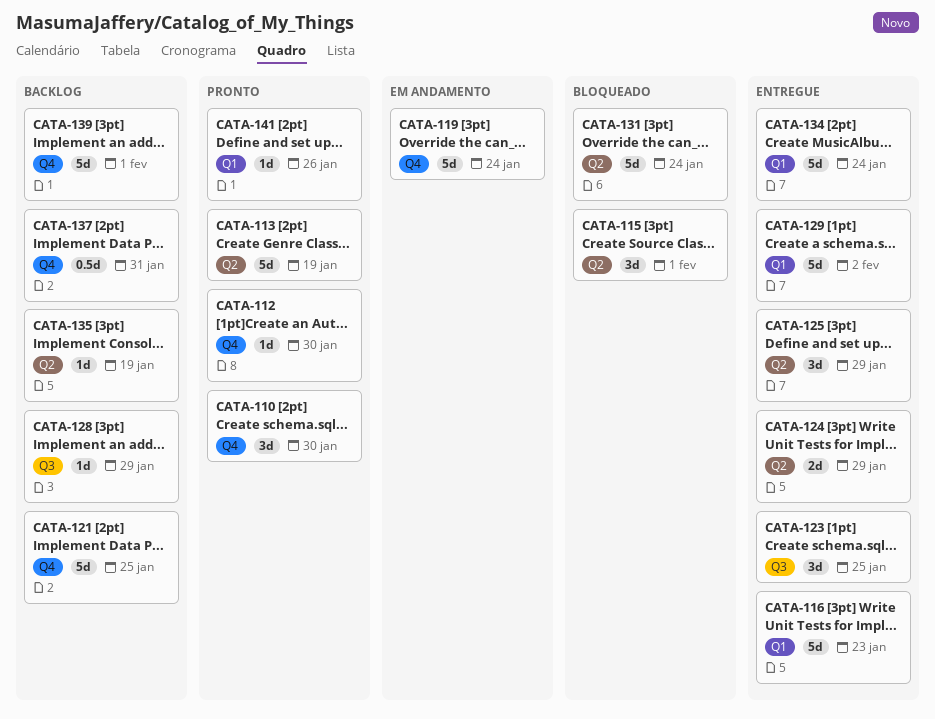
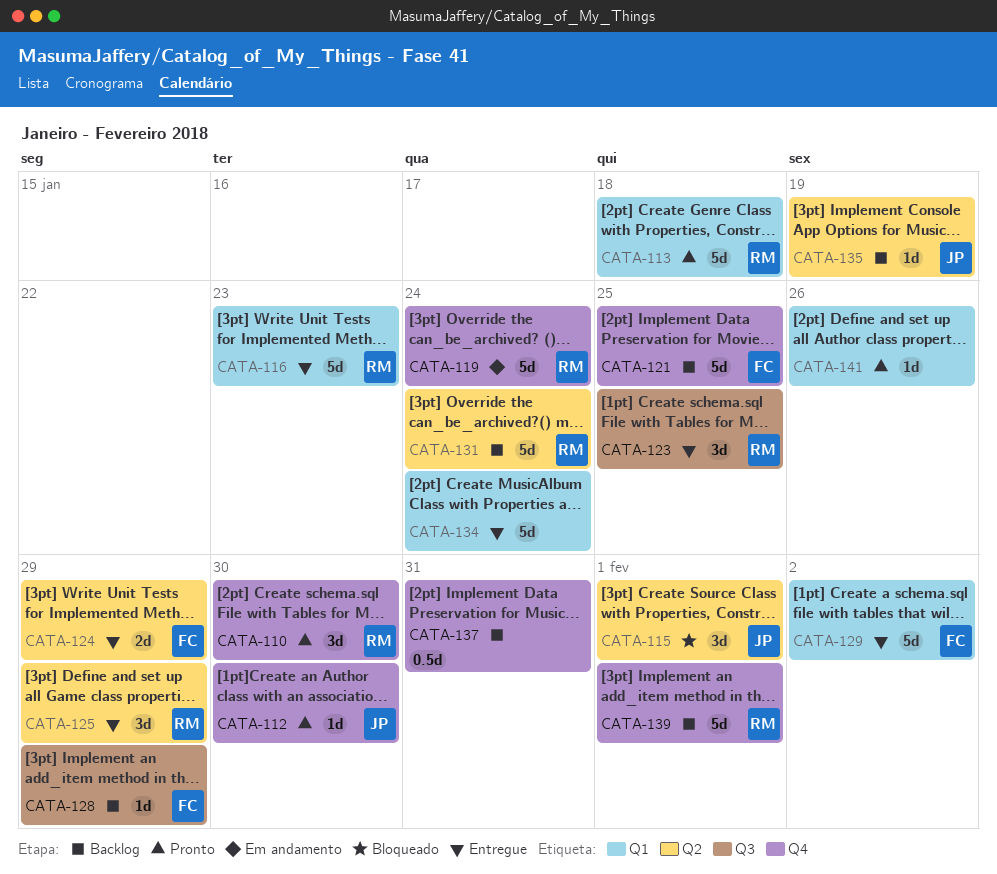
CATA-113, label: Q2 -> Q1
CATA-113, due: Jan 19 -> Jan 18
CATA-131, status: Bloqueado -> Backlog

